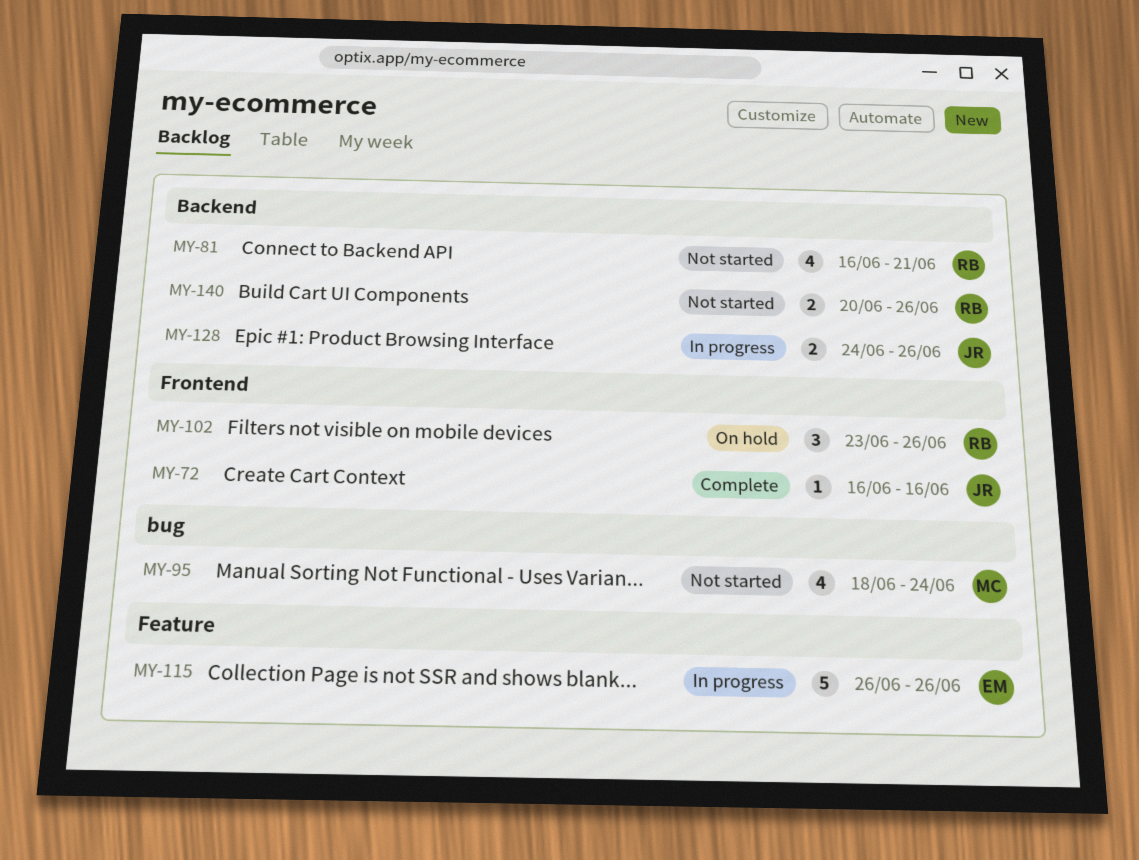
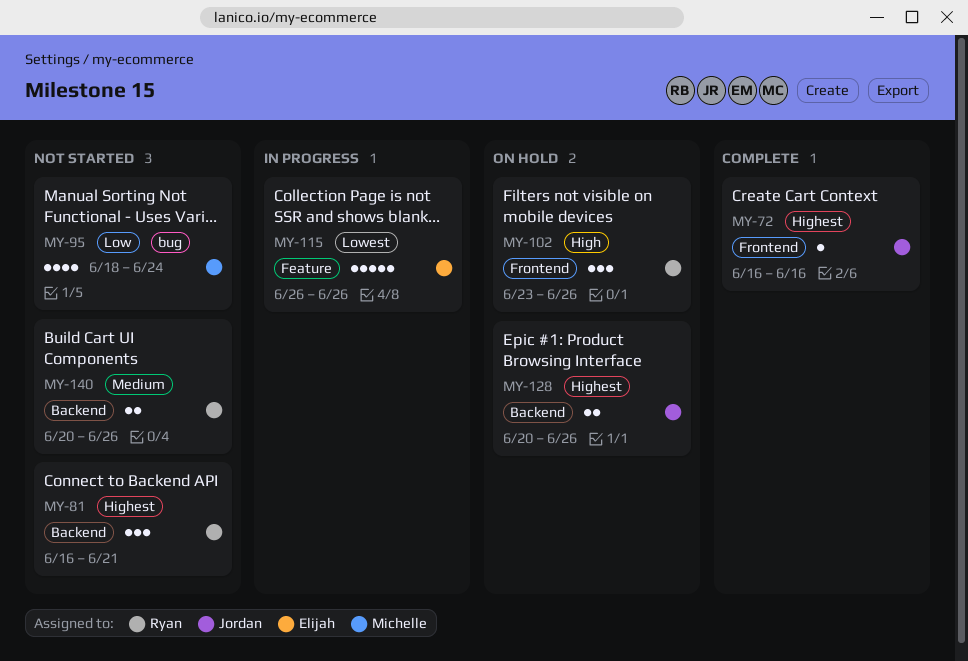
MY-81, estimate: 4 -> 3
MY-128, status: In progress -> On hold
MY-128, start: Jun 24 -> Jun 20

